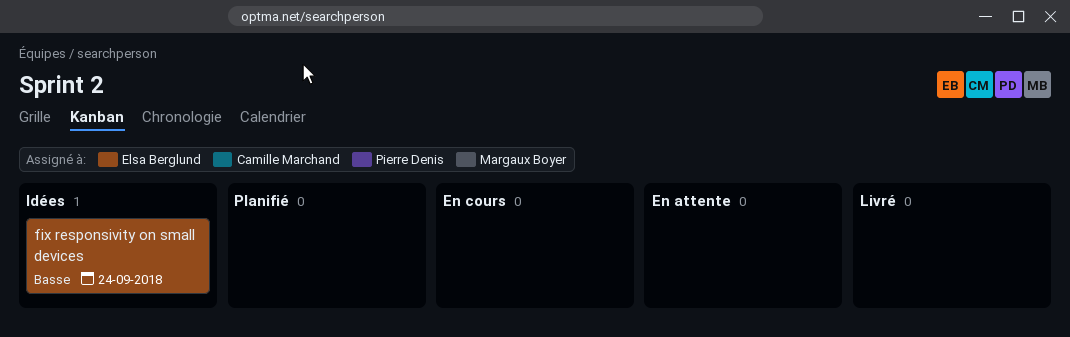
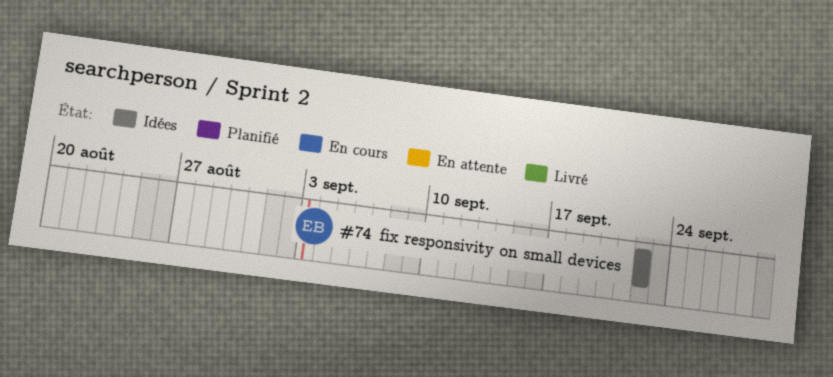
fix responsivity on small devices, due: Sep 24 -> Sep 22

